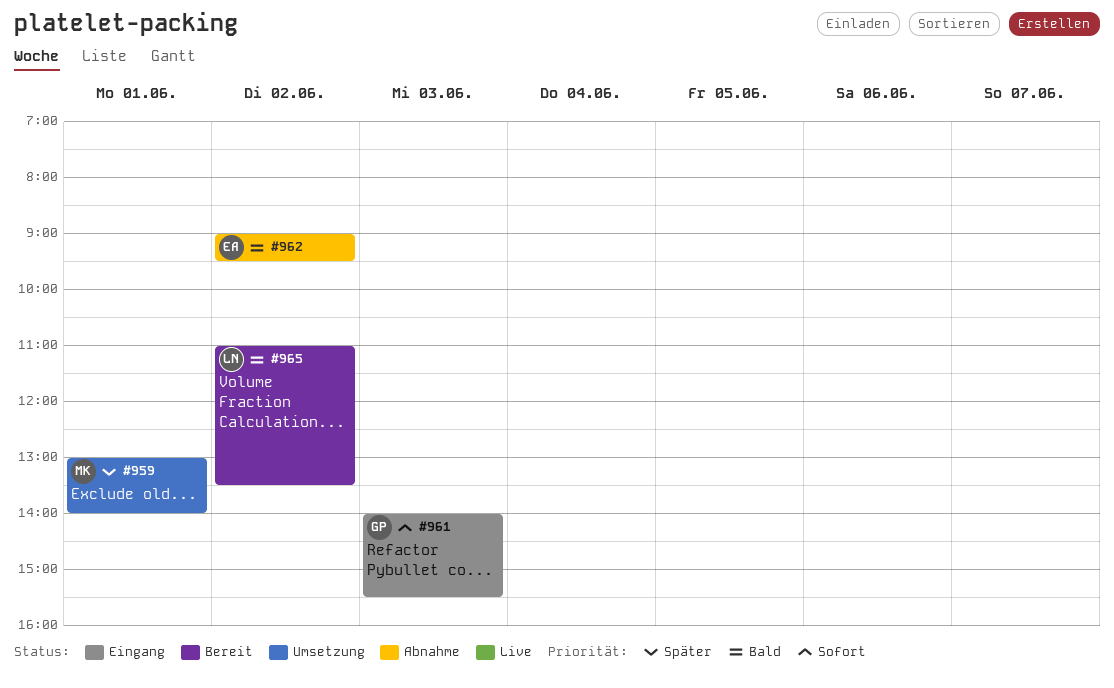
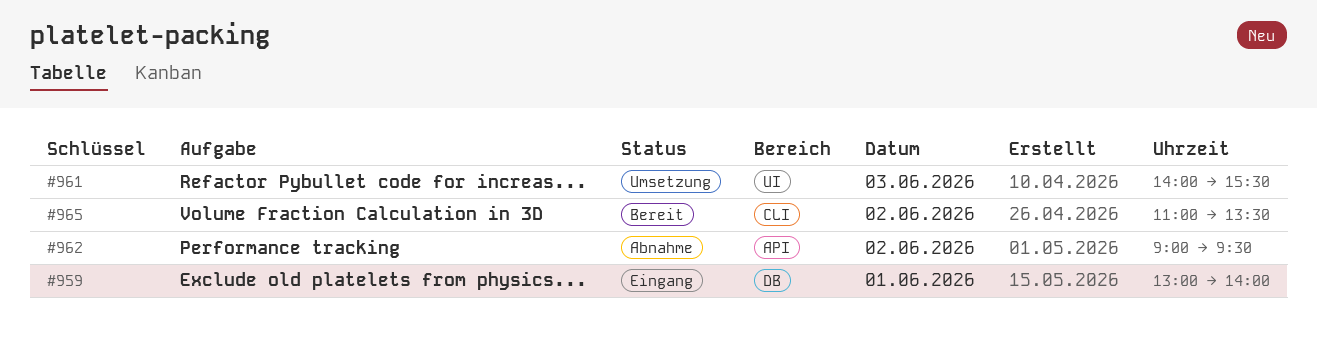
#959, status: Umsetzung -> Eingang
#961, status: Eingang -> Umsetzung

